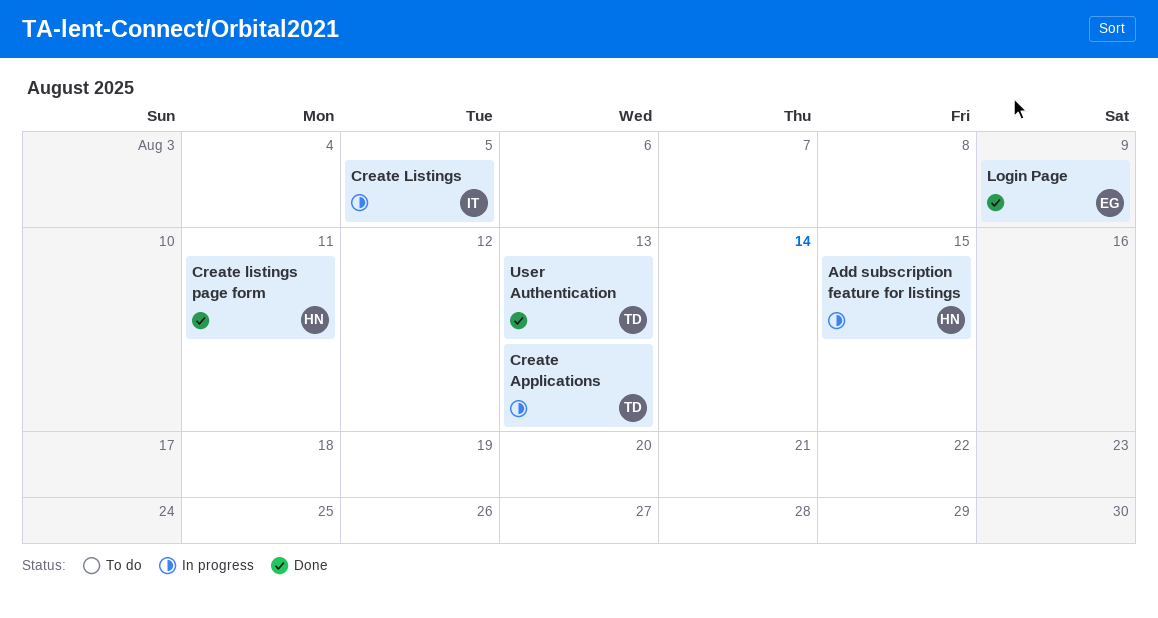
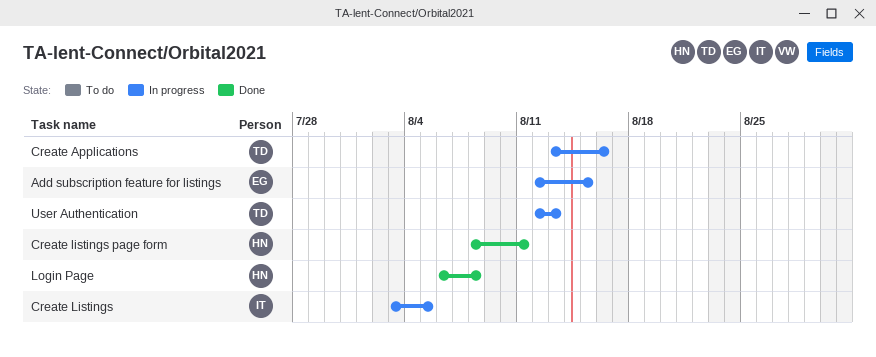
Add subscription feature for listings, owner: HN -> EG
Create Applications, due: Aug 13 -> Aug 16
Login Page, owner: EG -> HN
Login Page, due: Aug 9 -> Aug 8
User Authentication, status: Done -> In progress

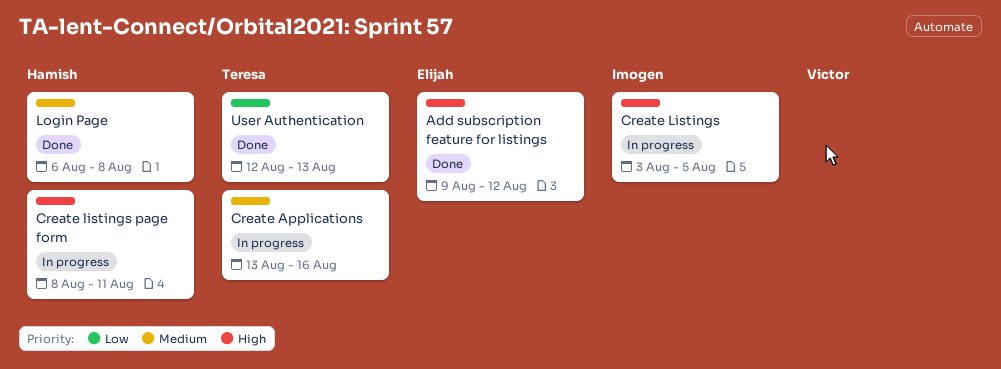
Add subscription feature for listings, status: In progress -> Done
Add subscription feature for listings, start: Aug 12 -> Aug 9
Add subscription feature for listings, due: Aug 15 -> Aug 12
Create listings page form, status: Done -> In progress
User Authentication, status: In progress -> Done

